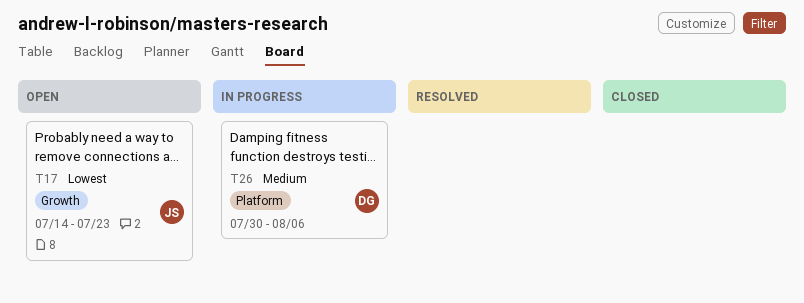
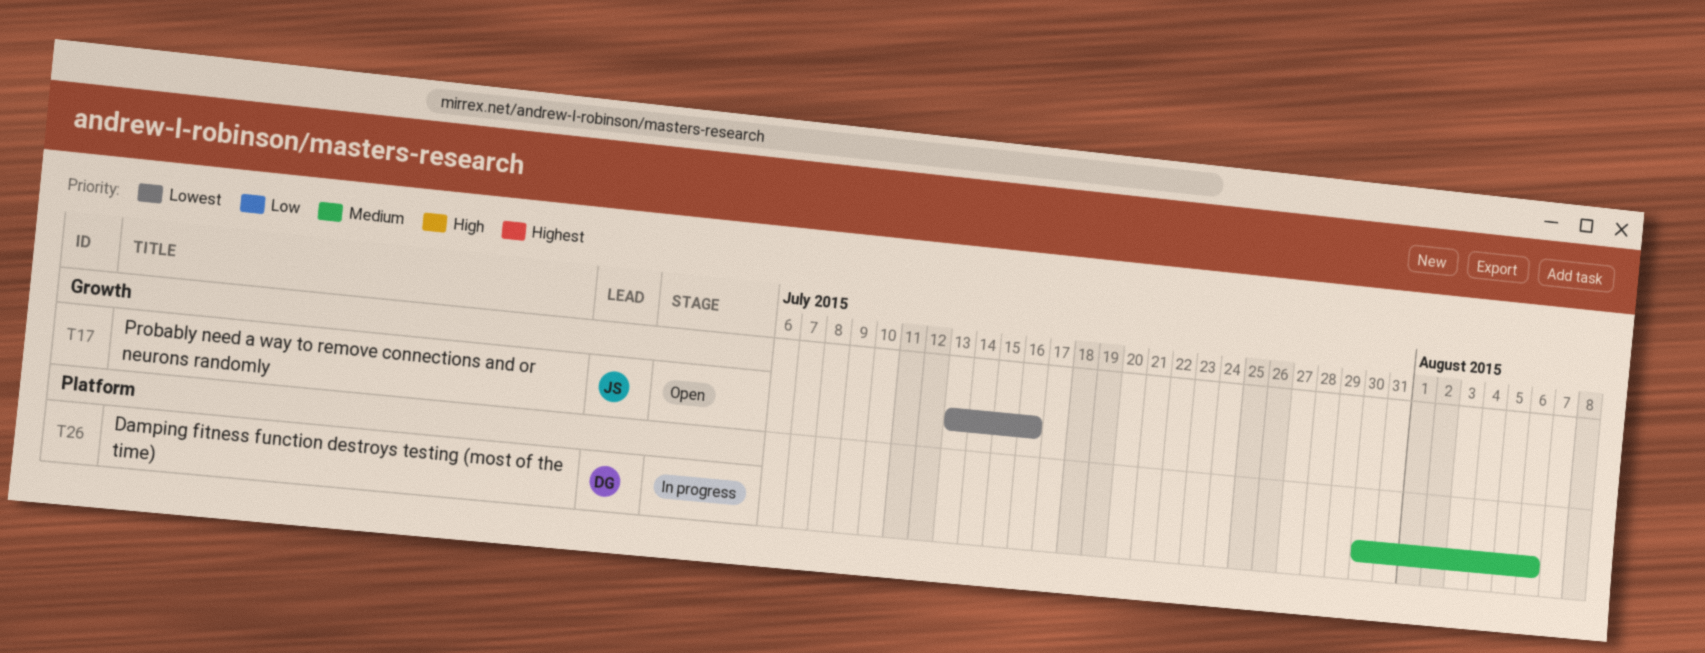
T17, start: Jul 14 -> Jul 13
T17, due: Jul 23 -> Jul 16

